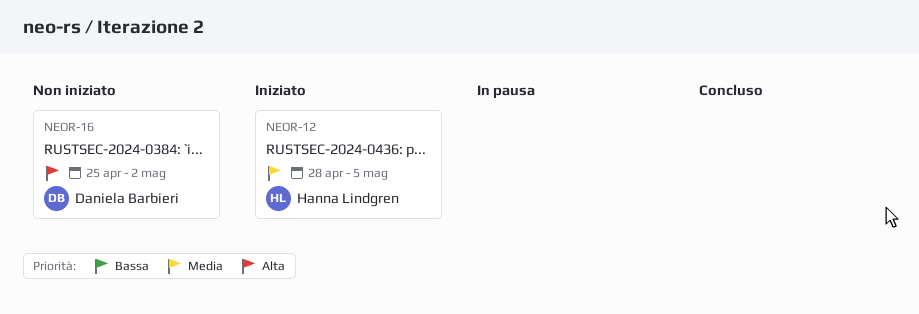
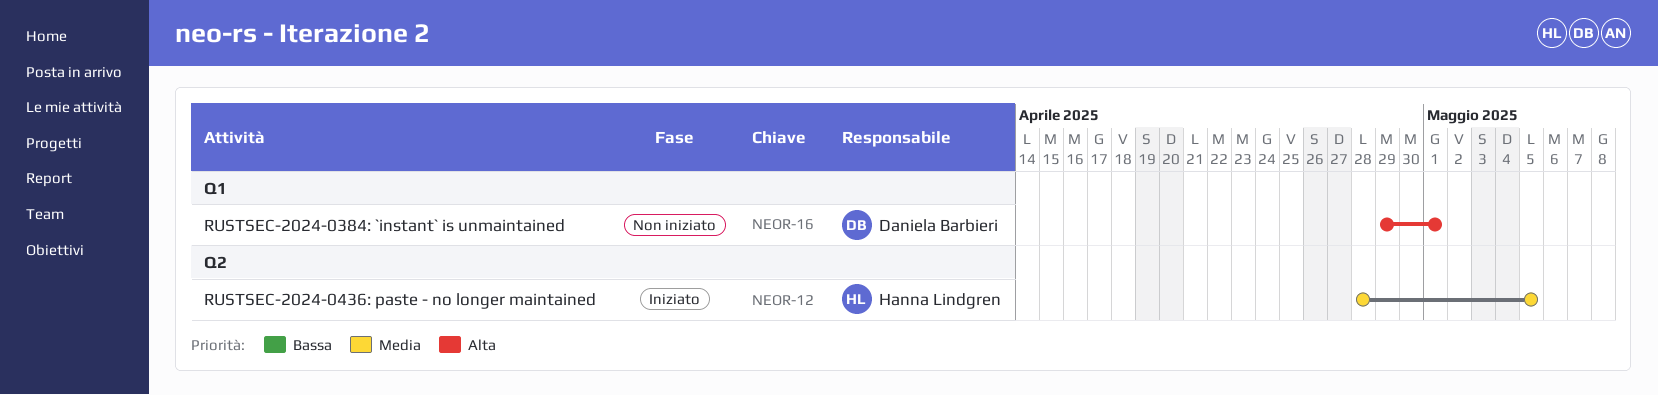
NEOR-16, start: Apr 25 -> Apr 29
NEOR-16, due: May 2 -> May 1

